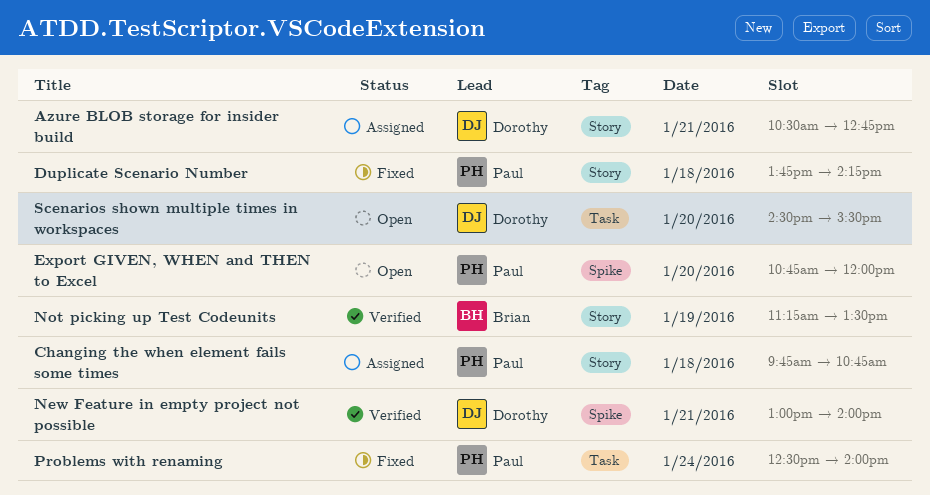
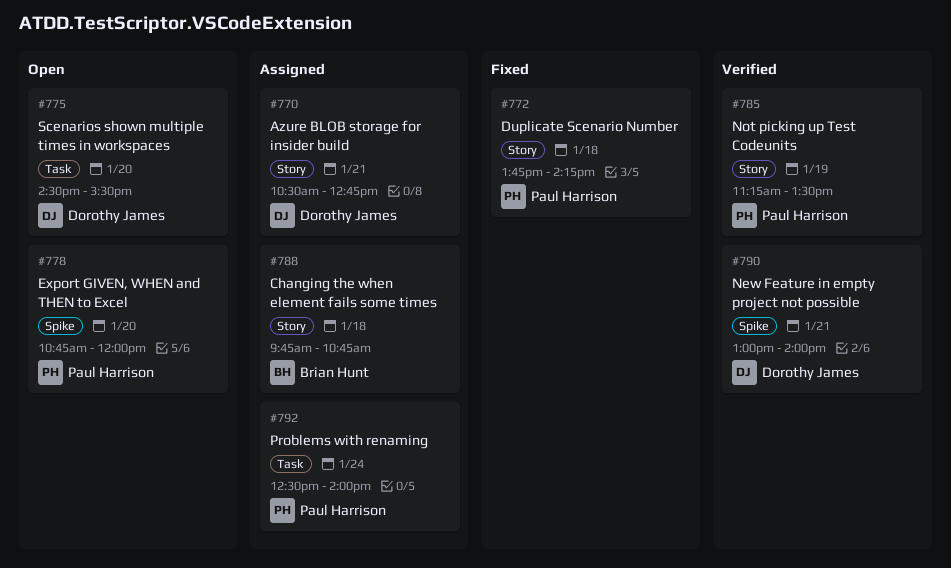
Changing the when element fails some times, owner: Paul Harrison -> Brian Hunt
Not picking up Test Codeunits, owner: Brian Hunt -> Paul Harrison
Problems with renaming, status: Fixed -> Assigned

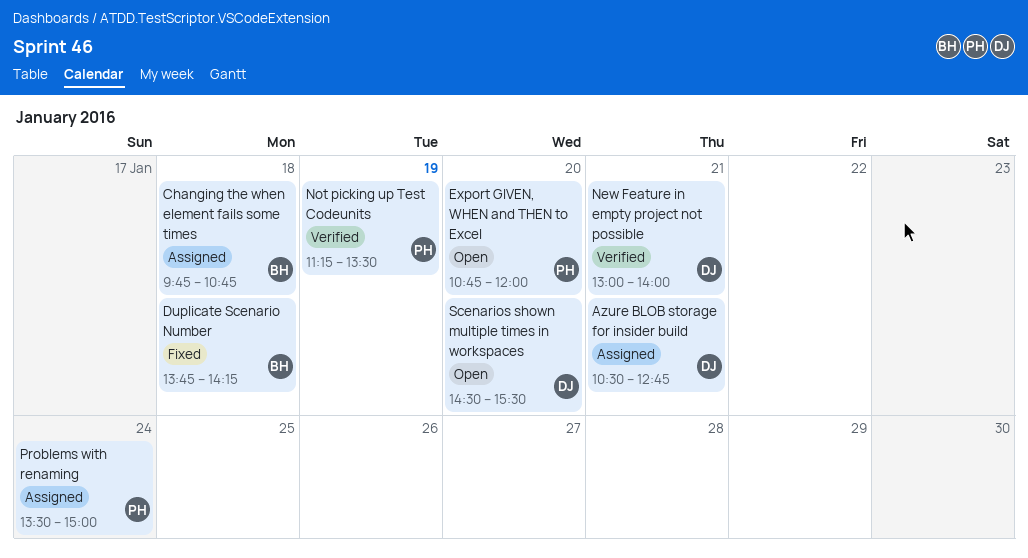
Duplicate Scenario Number, owner: Paul Harrison -> Brian Hunt
Problems with renaming, begins: 12:30 -> 13:30
Problems with renaming, ends: 14:00 -> 15:00

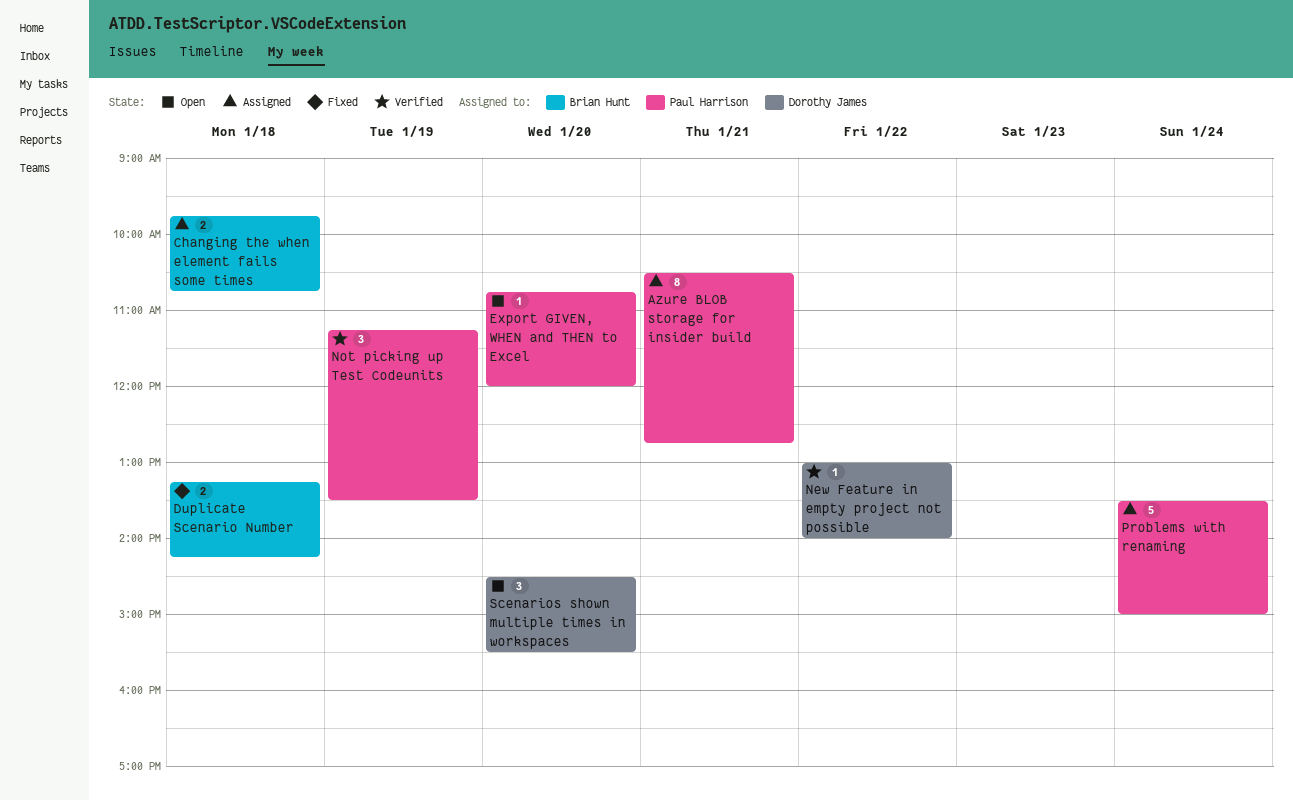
Azure BLOB storage for insider build, owner: Dorothy James -> Paul Harrison
Duplicate Scenario Number, begins: 13:45 -> 13:15
New Feature in empty project not possible, day: Jan 21 -> Jan 22

